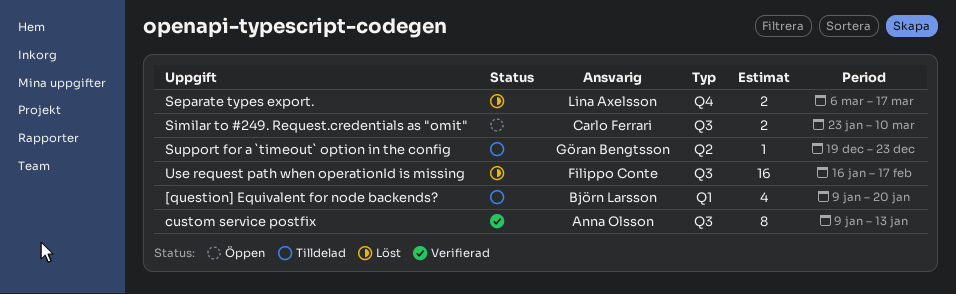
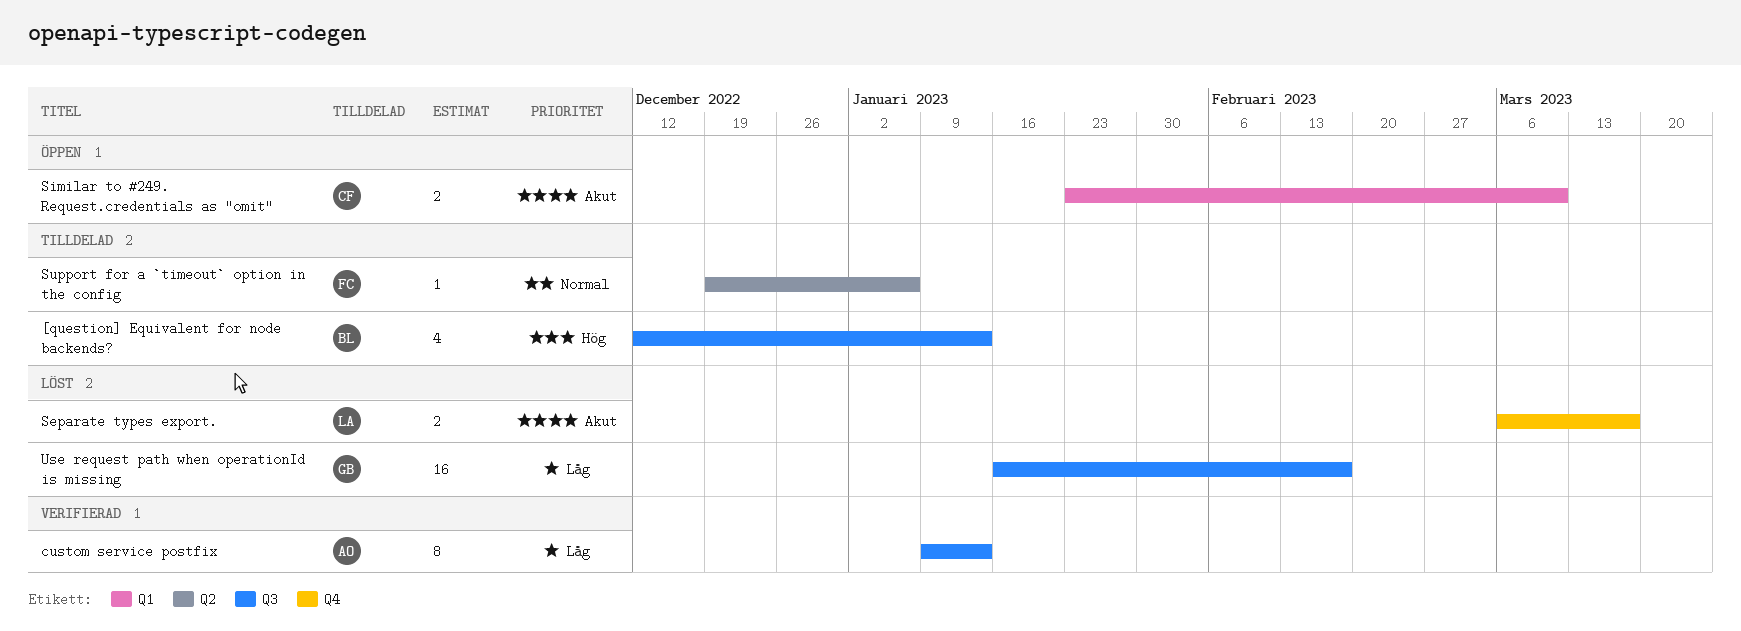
[question] Equivalent for node backends?, label: Q1 -> Q3
[question] Equivalent for node backends?, start: Jan 9 -> Dec 12
[question] Equivalent for node backends?, due: Jan 20 -> Jan 13
Similar to #249. Request.credentials as "omit", label: Q3 -> Q1
Support for a `timeout` option in the config, owner: Göran Bengtsson -> Filippo Conte
Support for a `timeout` option in the config, due: Dec 23 -> Jan 6
Use request path when operationId is missing, owner: Filippo Conte -> Göran Bengtsson

